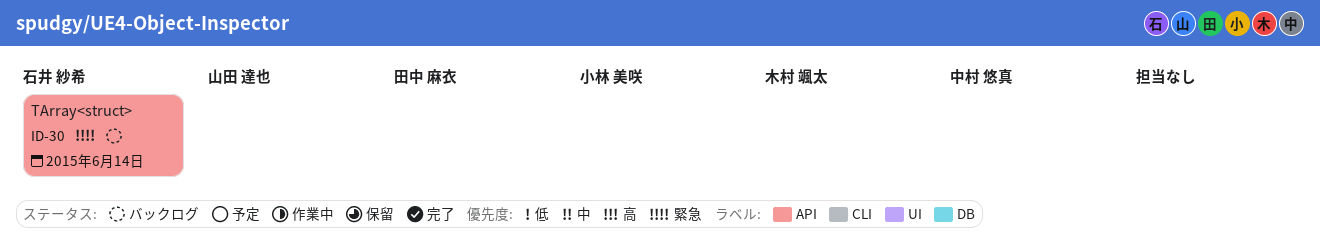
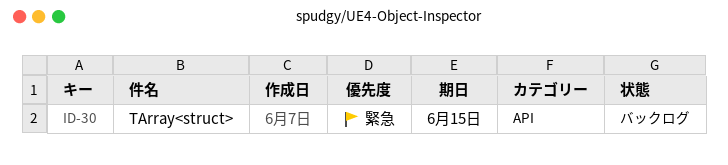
ID-30, due: Jun 14 -> Jun 15

